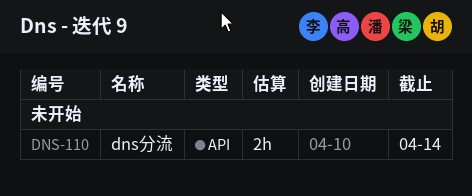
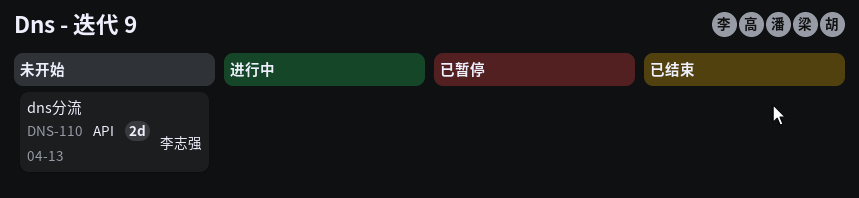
DNS-110, estimate: 2h -> 2d
DNS-110, due: Apr 14 -> Apr 13

